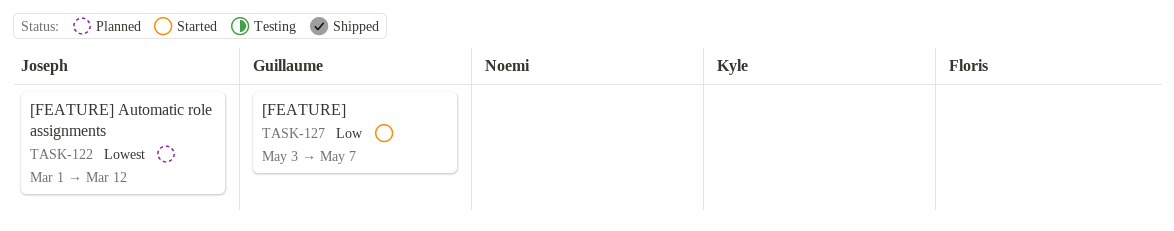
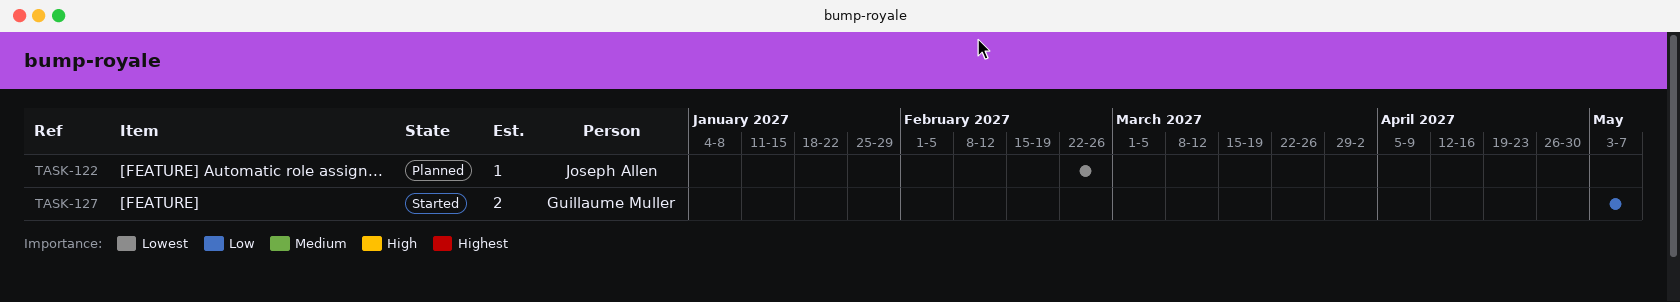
TASK-122, start: Mar 1 -> Feb 22
TASK-122, due: Mar 12 -> Feb 26

